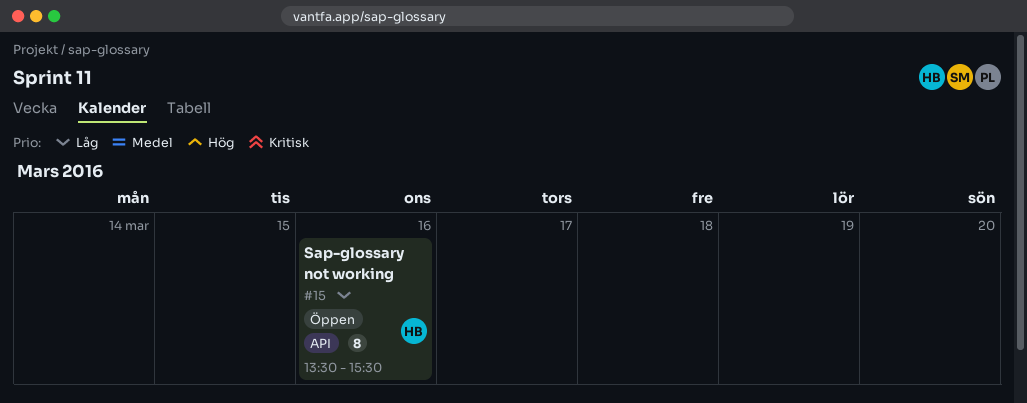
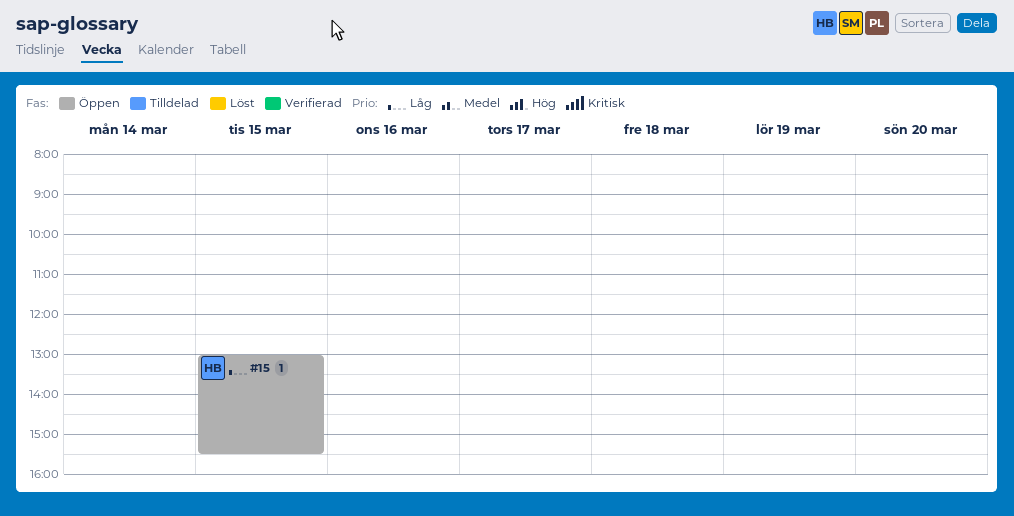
#15, estimate: 8 -> 1
#15, day: Mar 16 -> Mar 15
#15, begins: 13:30 -> 13:00

